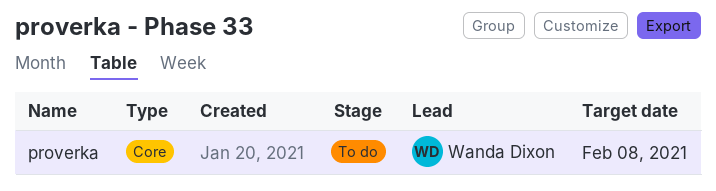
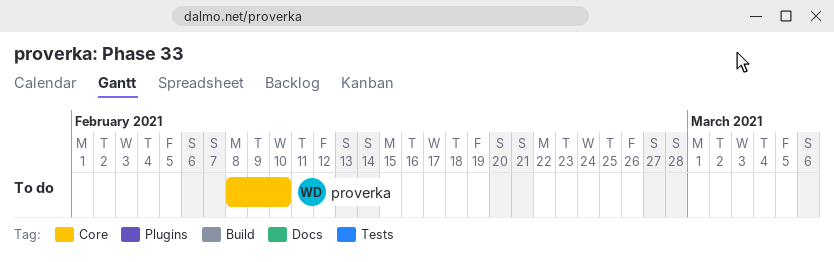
proverka, due: Feb 8 -> Feb 10

